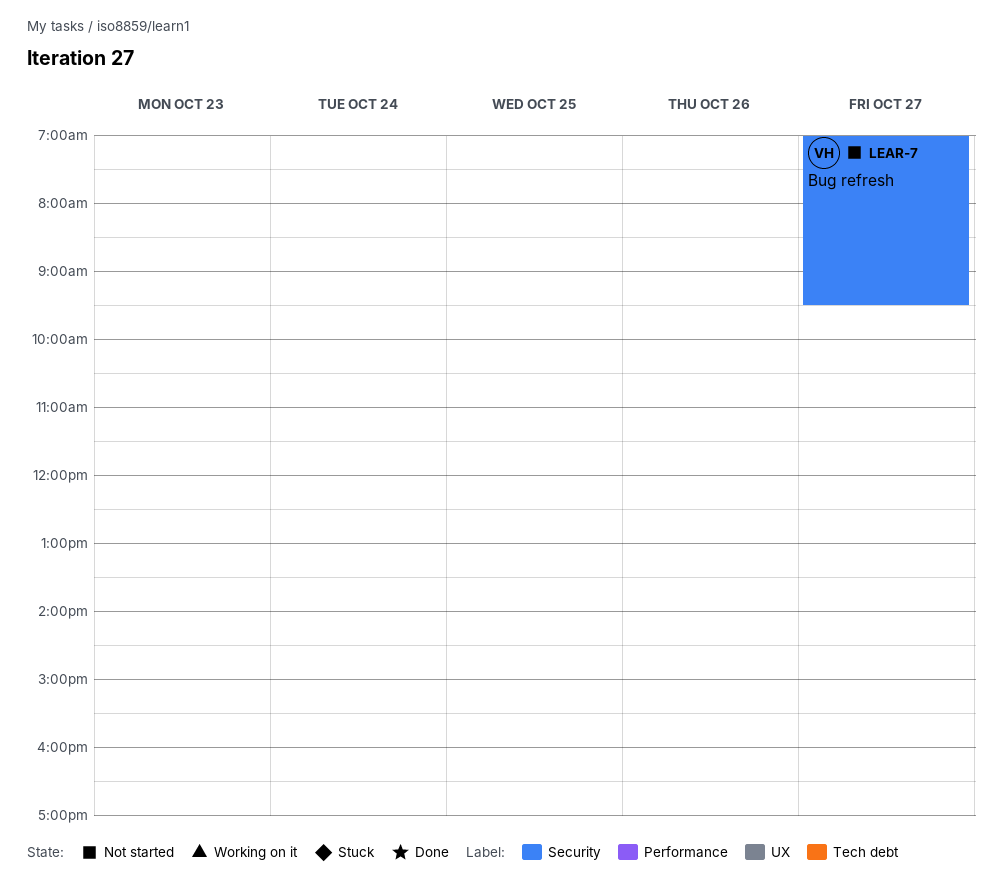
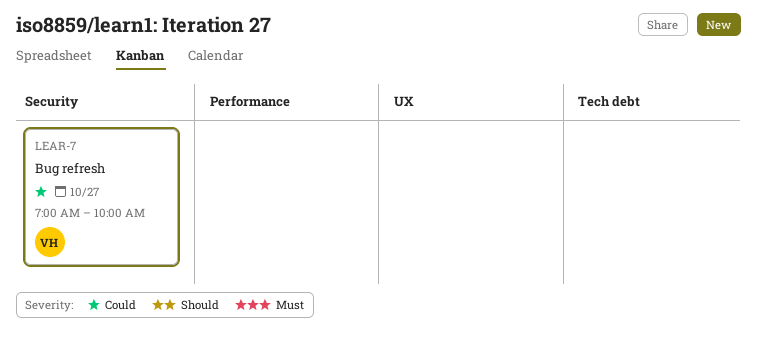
LEAR-7, ends: 09:30 -> 10:00

